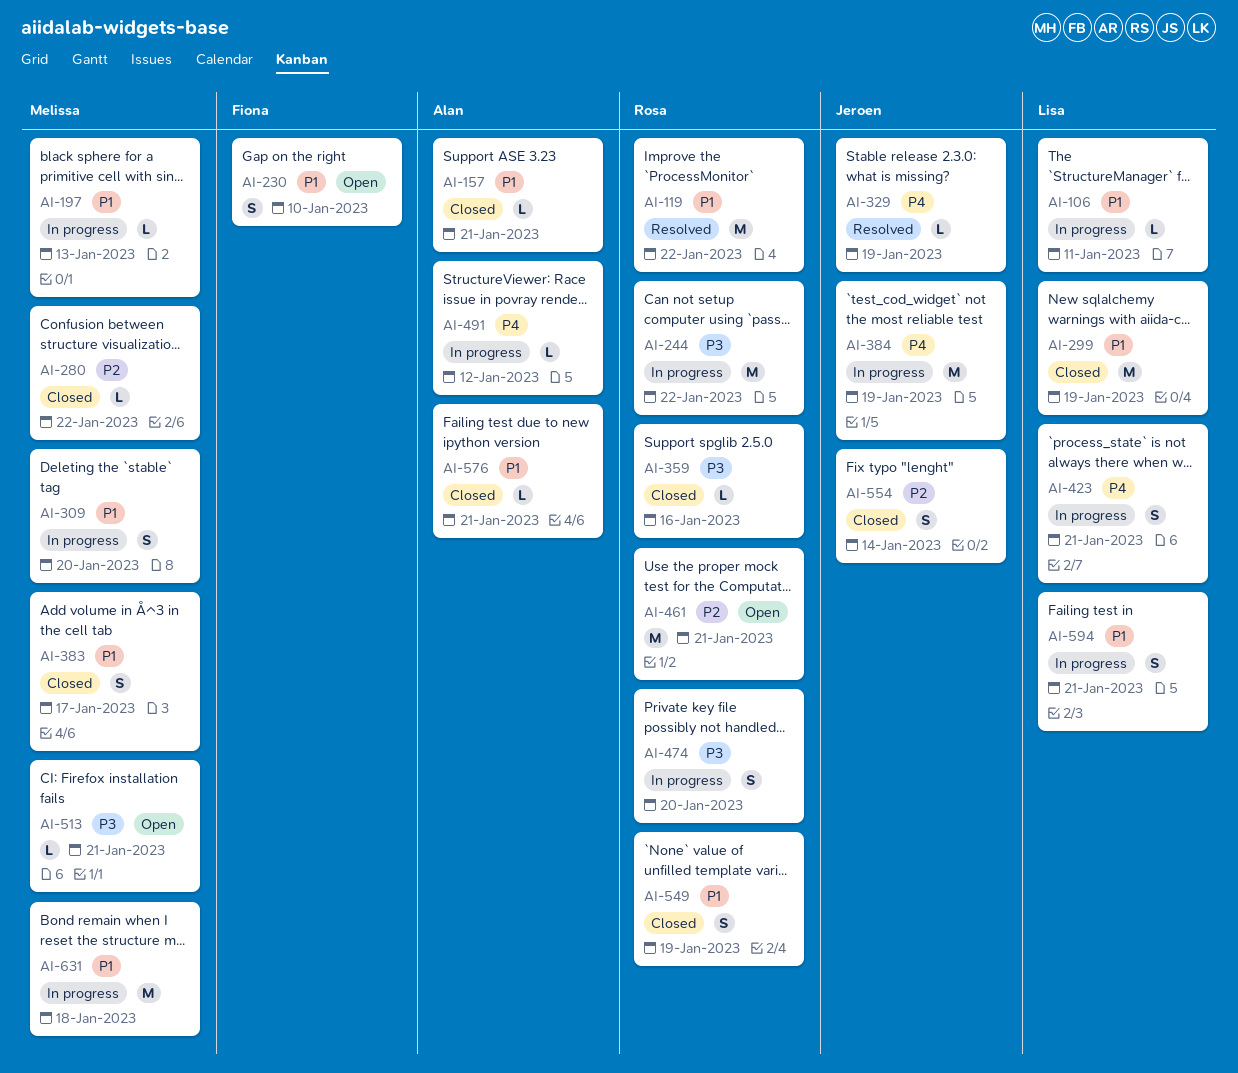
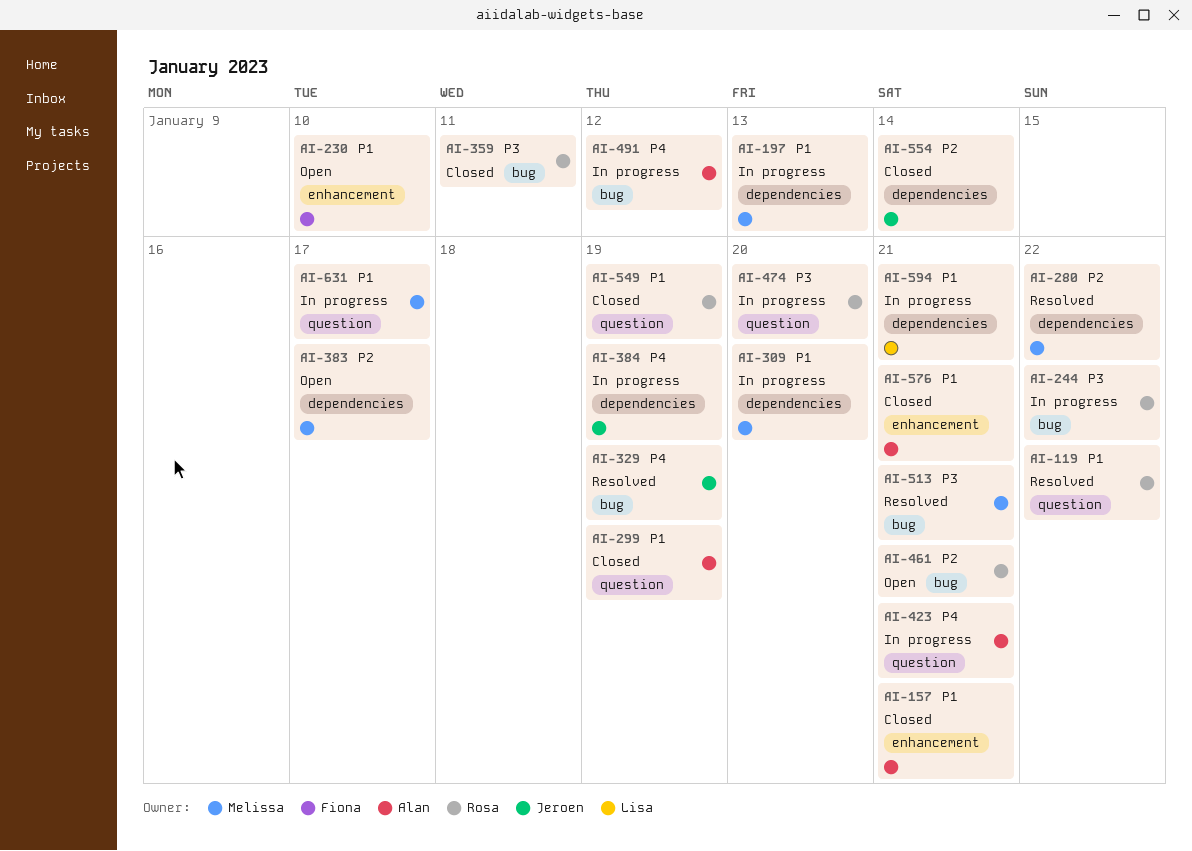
AI-106: present -> none
AI-280, status: Closed -> Resolved
AI-299, owner: Lisa -> Alan
AI-359, due: Jan 16 -> Jan 11
AI-383, status: Closed -> Open
AI-383, priority: P1 -> P2
AI-423, owner: Lisa -> Alan
AI-513, status: Open -> Resolved
AI-631, due: Jan 18 -> Jan 17

